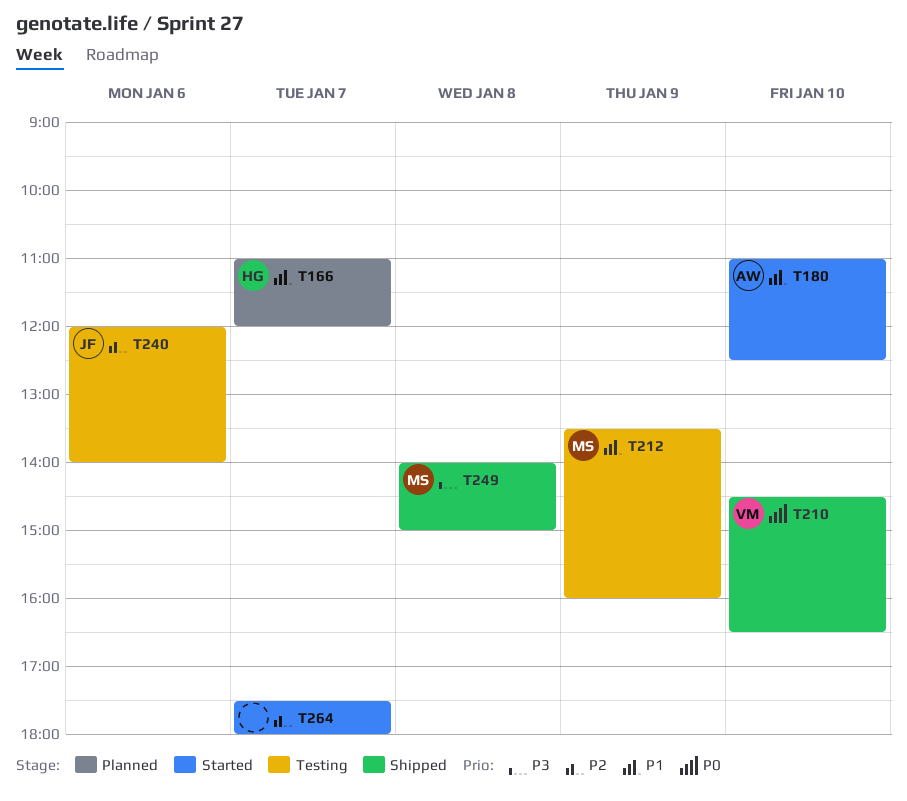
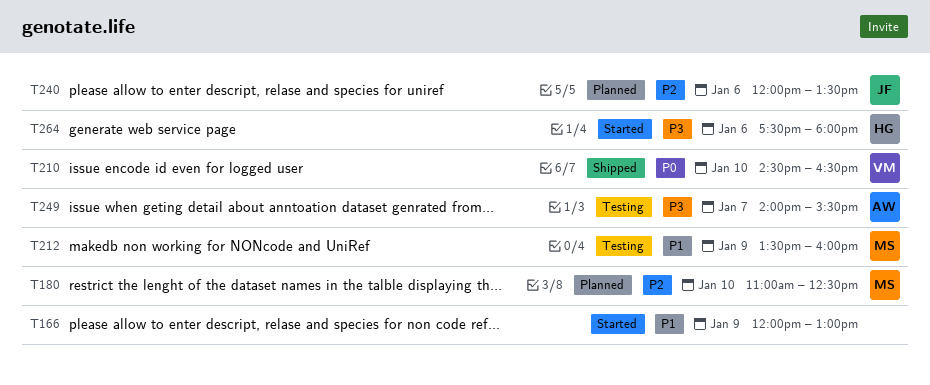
T166, status: Planned -> Started
T166, owner: HG -> none
T166, day: Jan 7 -> Jan 9
T166, begins: 11:00 -> 12:00
T166, ends: 12:00 -> 13:00
T180, status: Started -> Planned
T180, owner: AW -> MS
T180, priority: P1 -> P2
T240, status: Testing -> Planned
T240, ends: 14:00 -> 13:30
T249, status: Shipped -> Testing
T249, owner: MS -> AW
T249, day: Jan 8 -> Jan 7
T249, ends: 15:00 -> 15:30
T264, owner: none -> HG
T264, priority: P2 -> P3
T264, day: Jan 7 -> Jan 6

